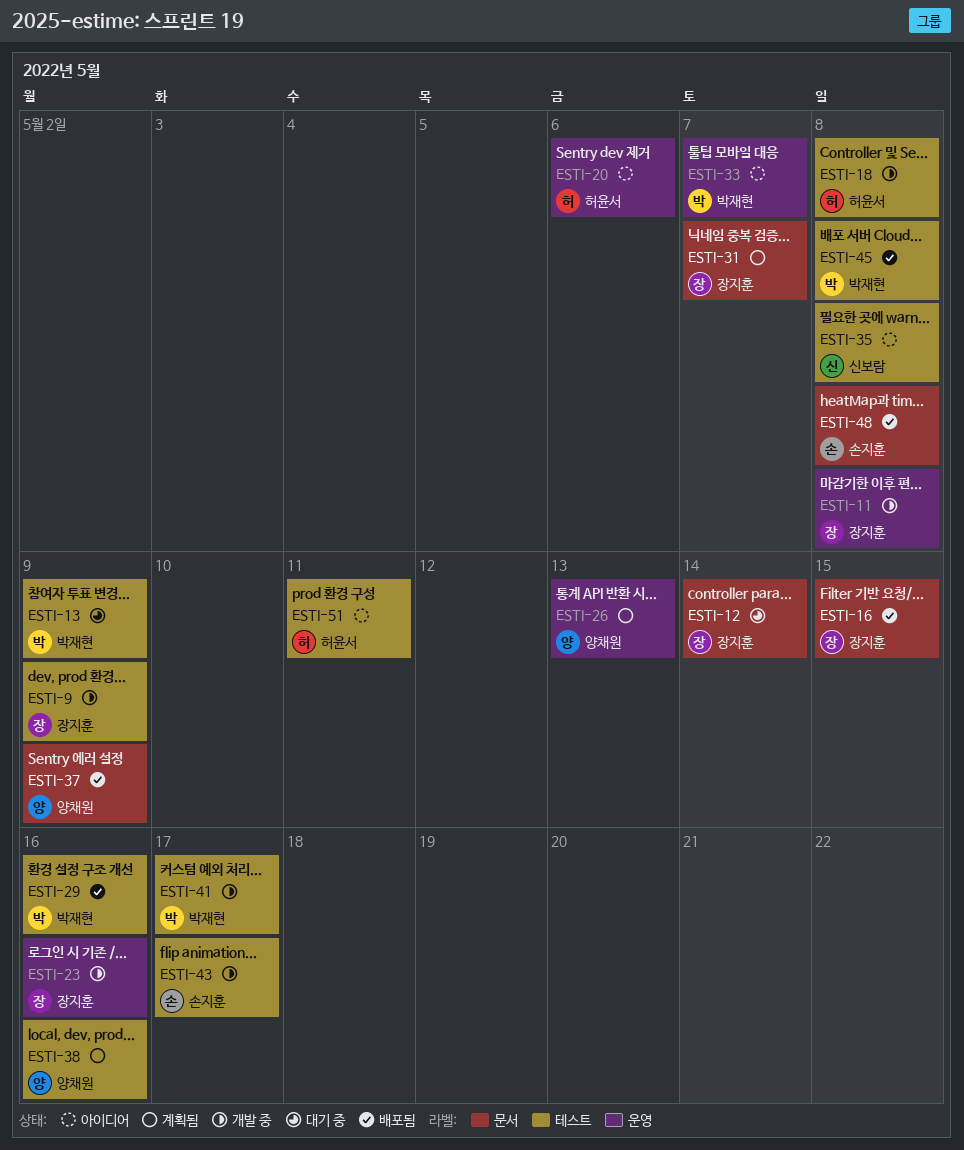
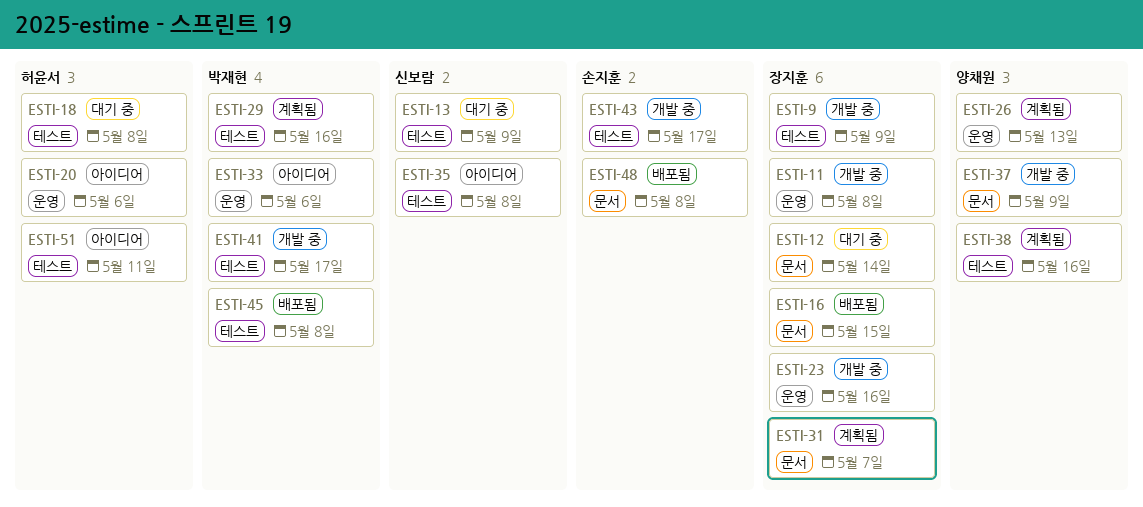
ESTI-13, owner: 박재현 -> 신보람
ESTI-18, status: 개발 중 -> 대기 중
ESTI-29, status: 배포됨 -> 계획됨
ESTI-33, due: May 7 -> May 6
ESTI-37, status: 배포됨 -> 개발 중

